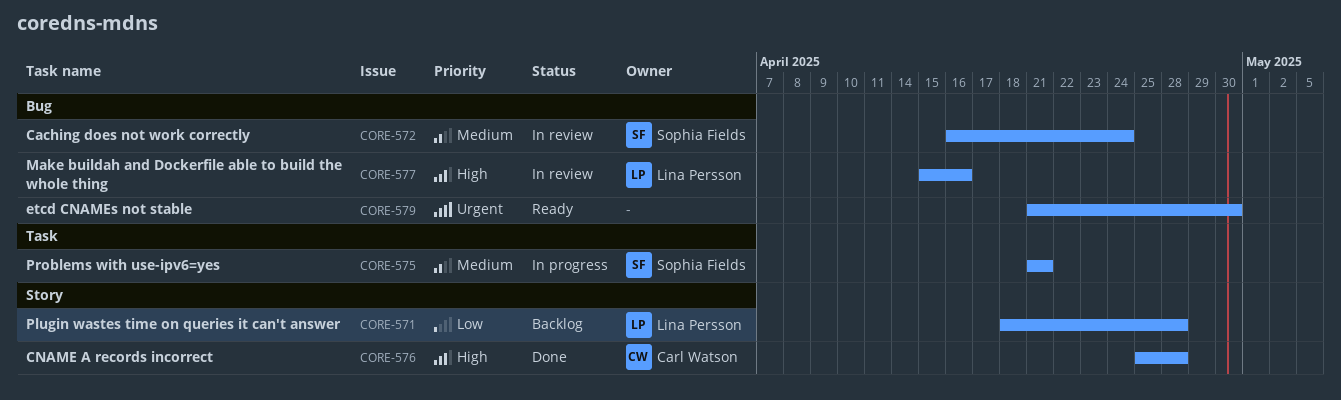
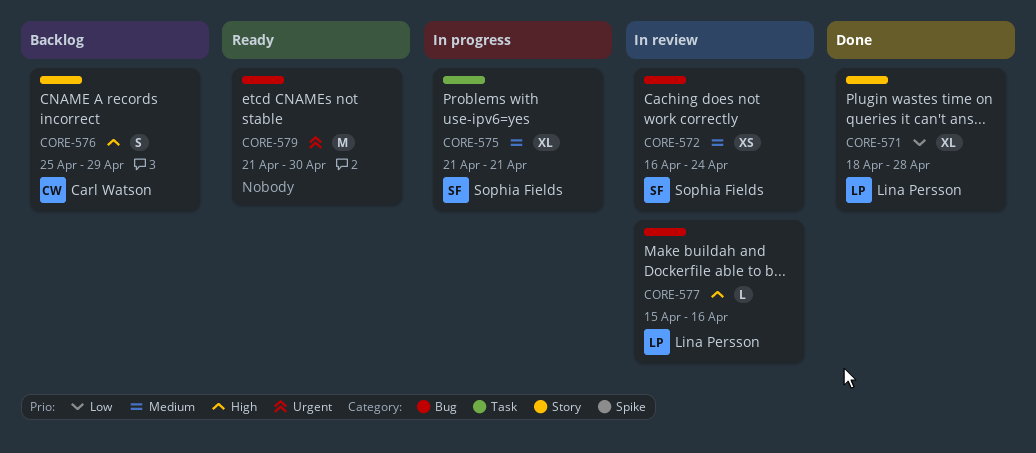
CORE-571, status: Backlog -> Done
CORE-576, status: Done -> Backlog
CORE-576, due: Apr 28 -> Apr 29

